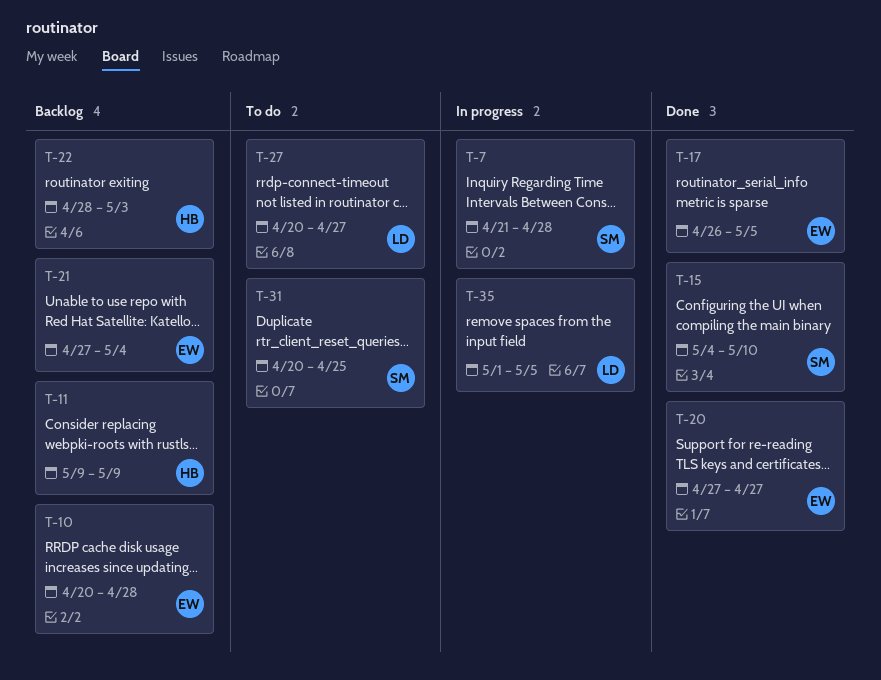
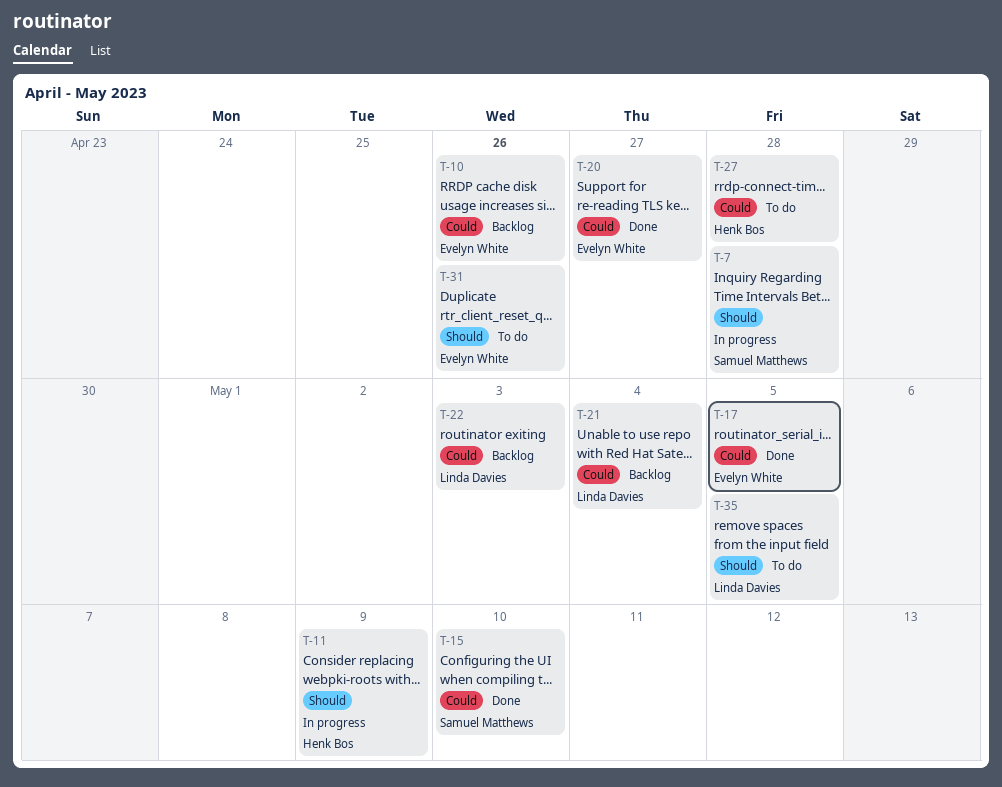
T-10, due: Apr 28 -> Apr 26
T-11, status: Backlog -> In progress
T-21, owner: Evelyn White -> Linda Davies
T-22, owner: Henk Bos -> Linda Davies
T-27, owner: Linda Davies -> Henk Bos
T-27, due: Apr 27 -> Apr 28
T-31, owner: Samuel Matthews -> Evelyn White
T-31, due: Apr 25 -> Apr 26
T-35, status: In progress -> To do

